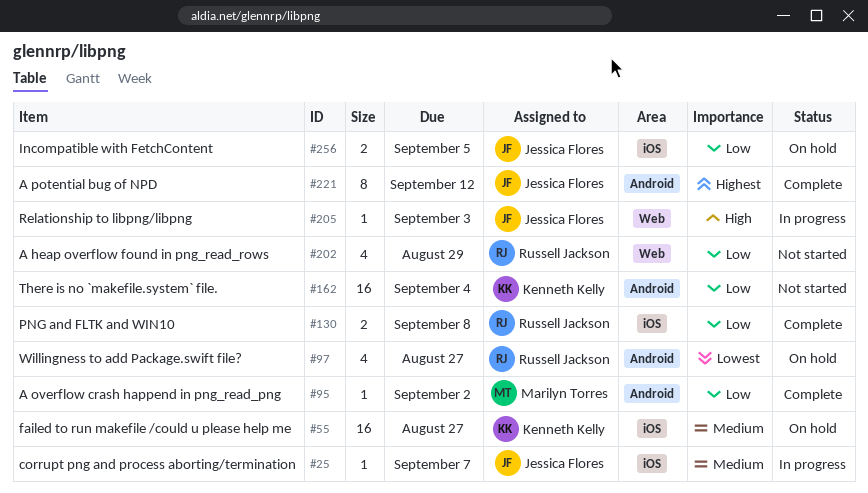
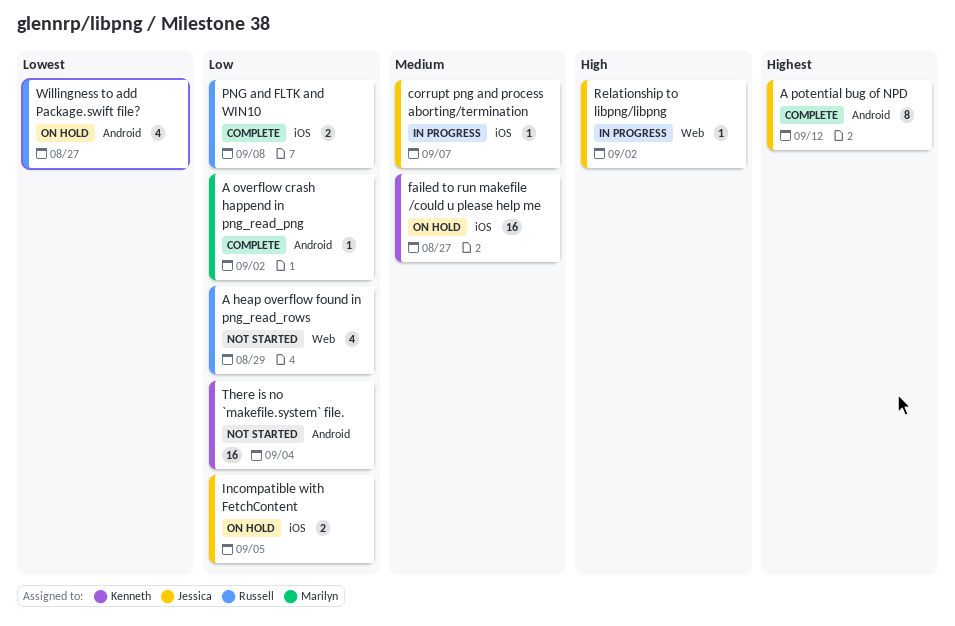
Relationship to libpng/libpng, due: Sep 3 -> Sep 2

